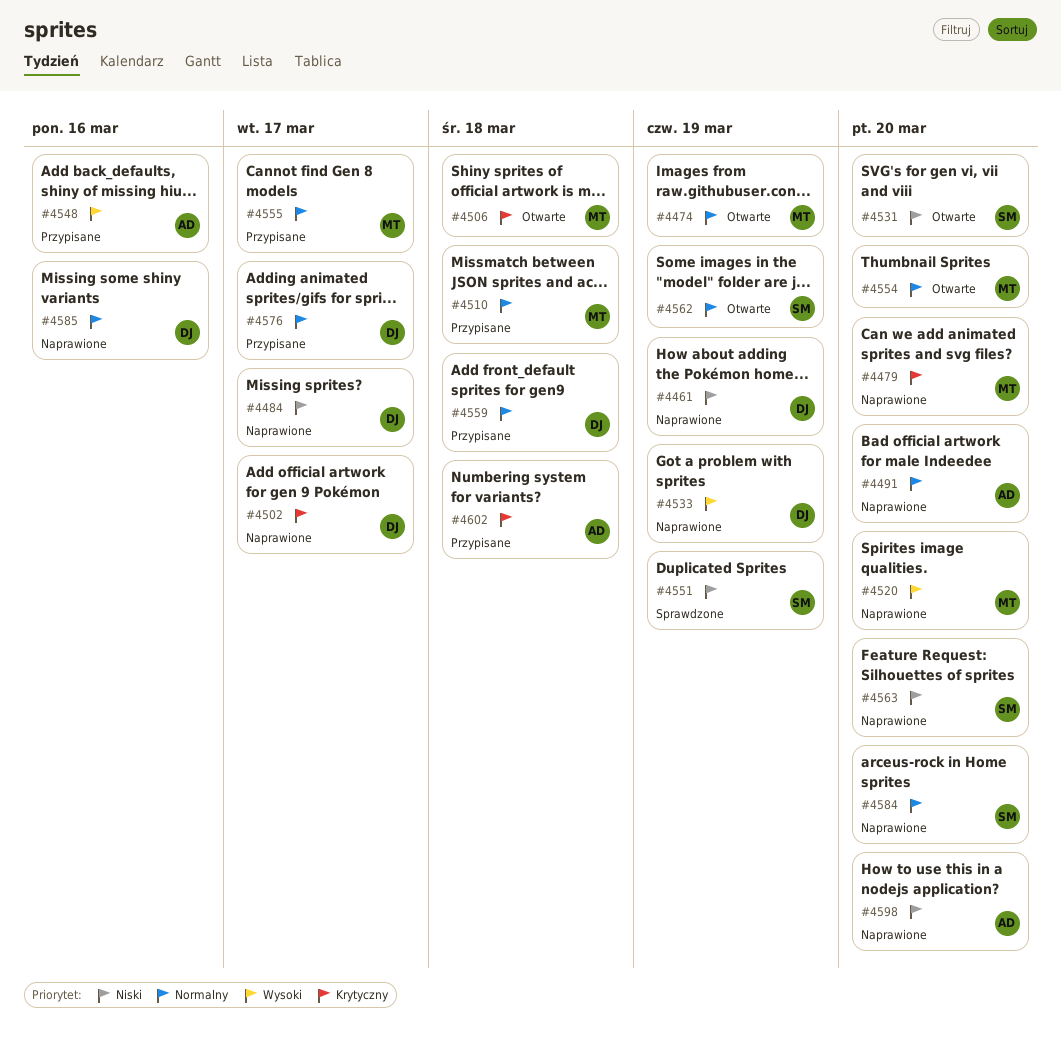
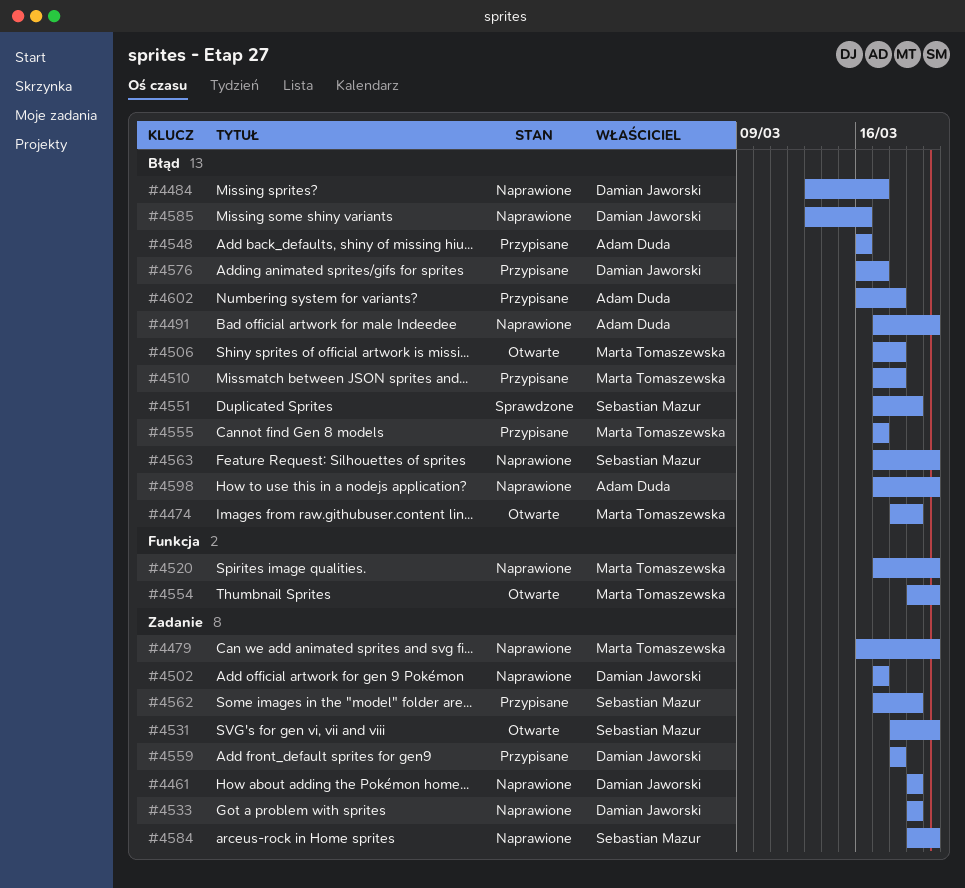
#4562, status: Otwarte -> Przypisane

